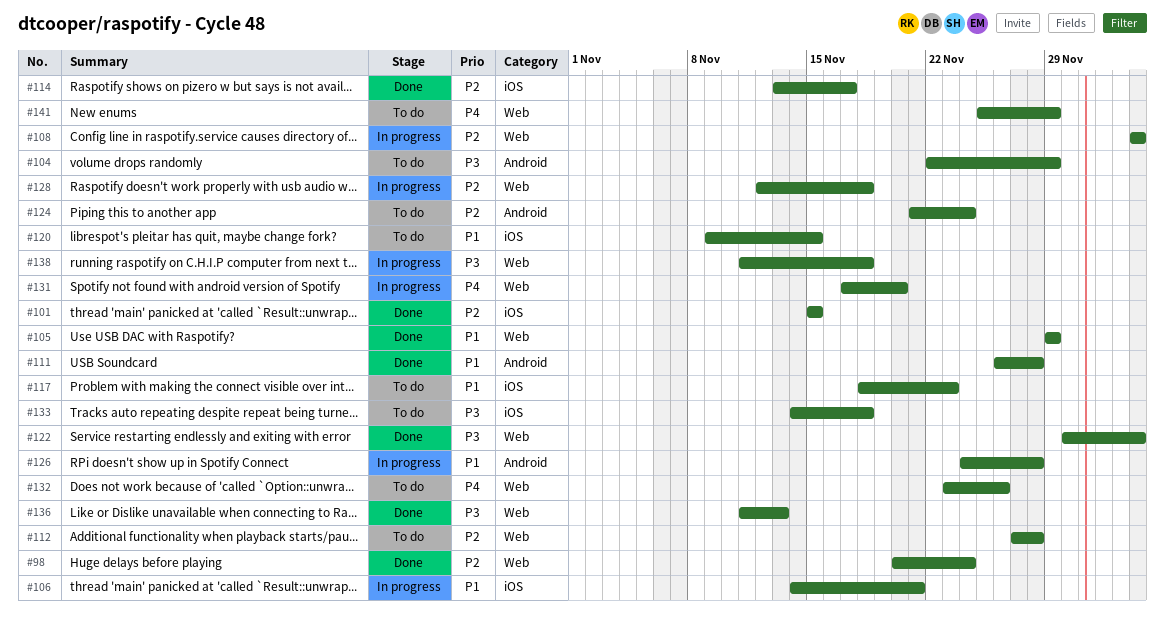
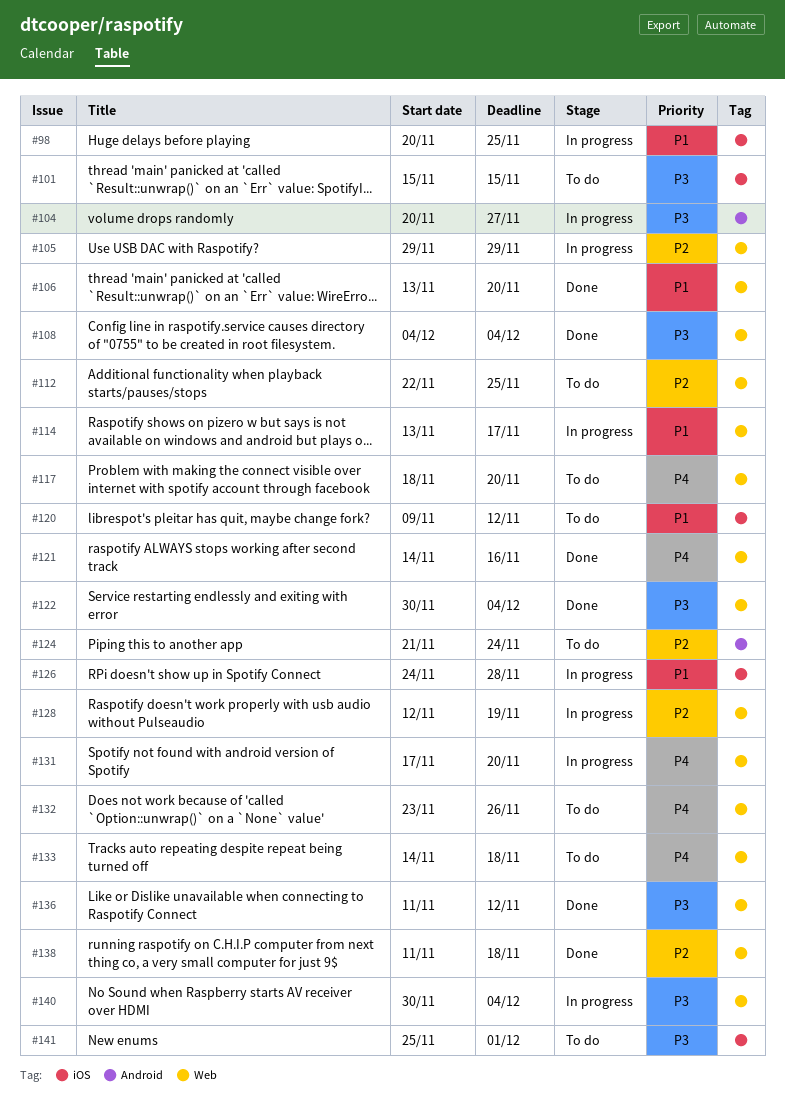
#98, status: Done -> In progress
#98, priority: P2 -> P1
#98, label: Web -> iOS
#98, due: Nov 24 -> Nov 25
#101, status: Done -> To do
#101, priority: P2 -> P3
#104, status: To do -> In progress
#104, start: Nov 22 -> Nov 20
#104, due: Nov 29 -> Nov 27
#105, status: Done -> In progress
#105, priority: P1 -> P2
#106, status: In progress -> Done
#106, label: iOS -> Web
#106, start: Nov 14 -> Nov 13
#106, due: Nov 21 -> Nov 20
#108, status: In progress -> Done
#108, priority: P2 -> P3
#111: present -> none
#112, start: Nov 27 -> Nov 22
#112, due: Nov 28 -> Nov 25
#114, status: Done -> In progress
#114, priority: P2 -> P1
#114, label: iOS -> Web
#117, priority: P1 -> P4
#117, label: iOS -> Web
#117, due: Nov 23 -> Nov 20
#120, due: Nov 15 -> Nov 12
#121: none -> present
#126, label: Android -> iOS
#128, due: Nov 18 -> Nov 19
#133, priority: P3 -> P4
#133, label: iOS -> Web
#136, due: Nov 13 -> Nov 12
#138, status: In progress -> Done
#138, priority: P3 -> P2
#140: none -> present
#141, priority: P4 -> P3
#141, label: Web -> iOS
#141, due: Nov 29 -> Dec 1

